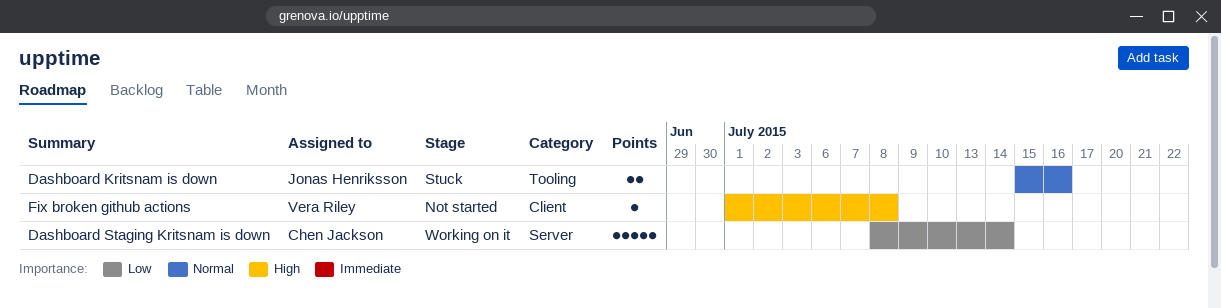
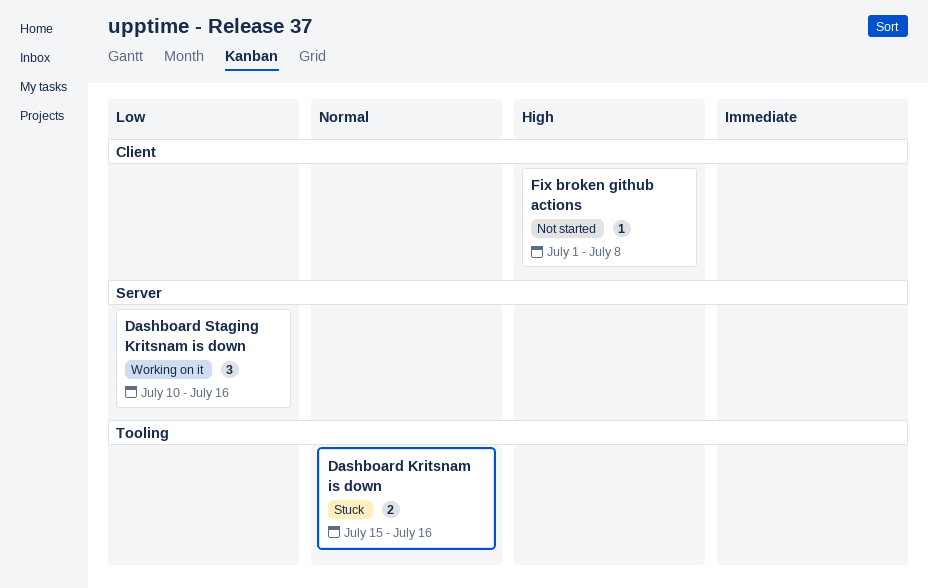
Dashboard Staging Kritsnam is down, estimate: 5 -> 3
Dashboard Staging Kritsnam is down, start: Jul 8 -> Jul 10
Dashboard Staging Kritsnam is down, due: Jul 14 -> Jul 16

